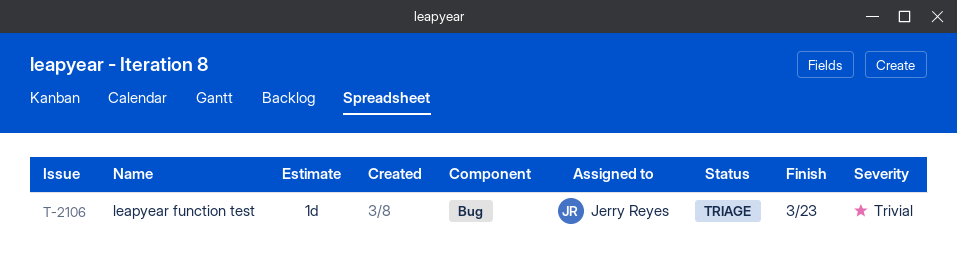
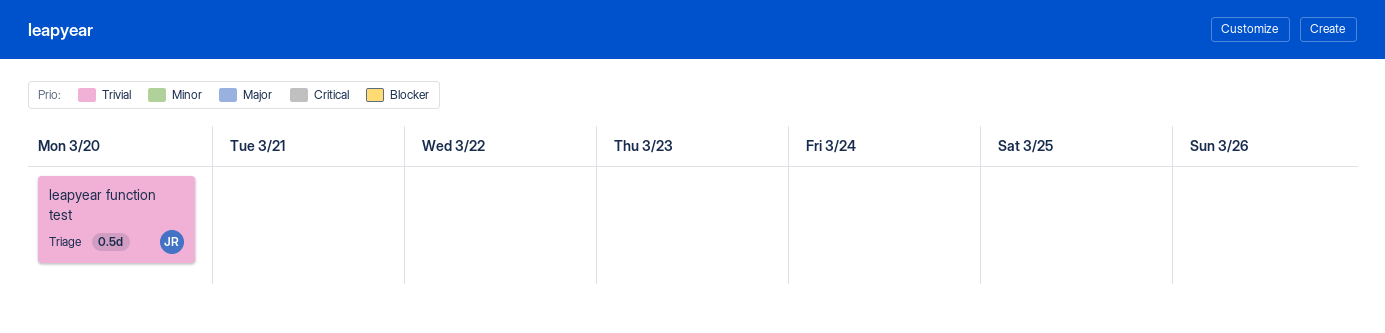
leapyear function test, estimate: 1d -> 0.5d
leapyear function test, due: Mar 23 -> Mar 20

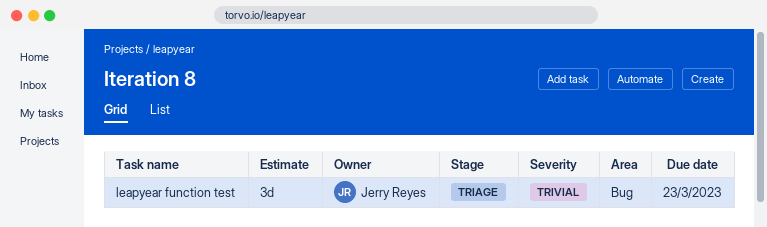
leapyear function test, estimate: 0.5d -> 3d
leapyear function test, due: Mar 20 -> Mar 23

